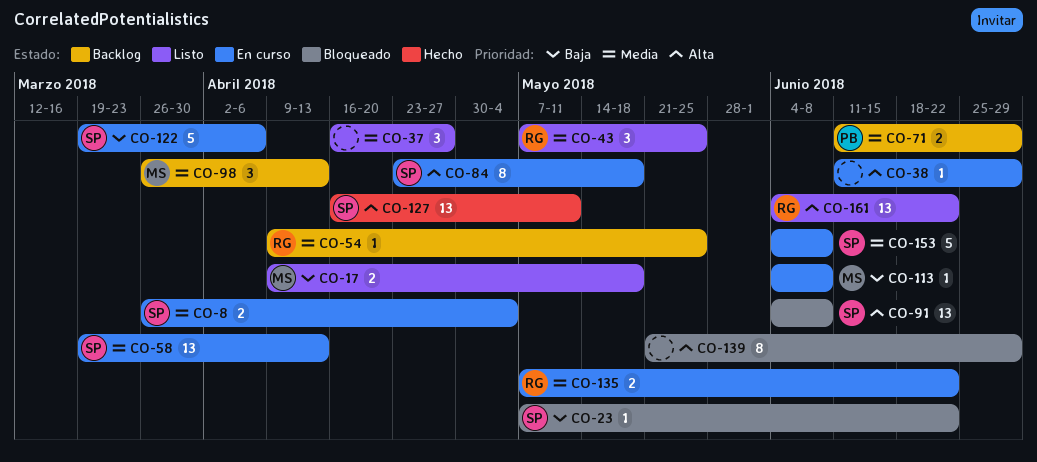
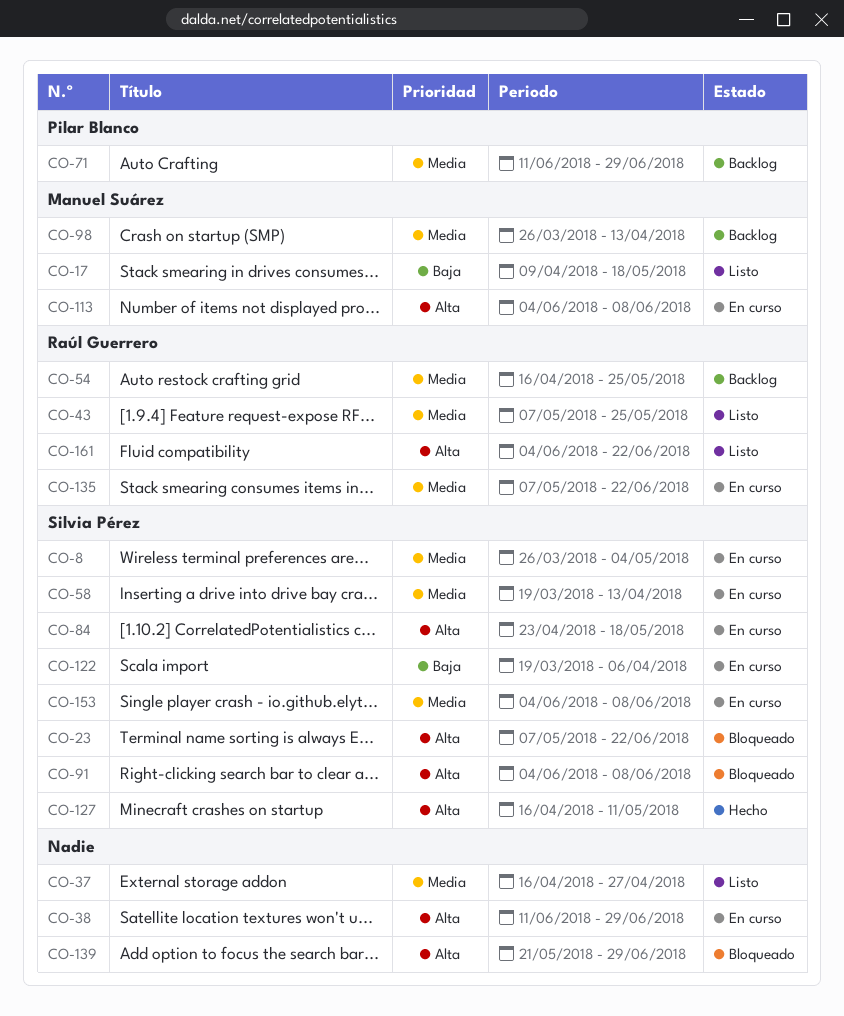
CO-23, priority: Baja -> Alta
CO-54, start: Apr 9 -> Apr 16
CO-113, priority: Baja -> Alta

